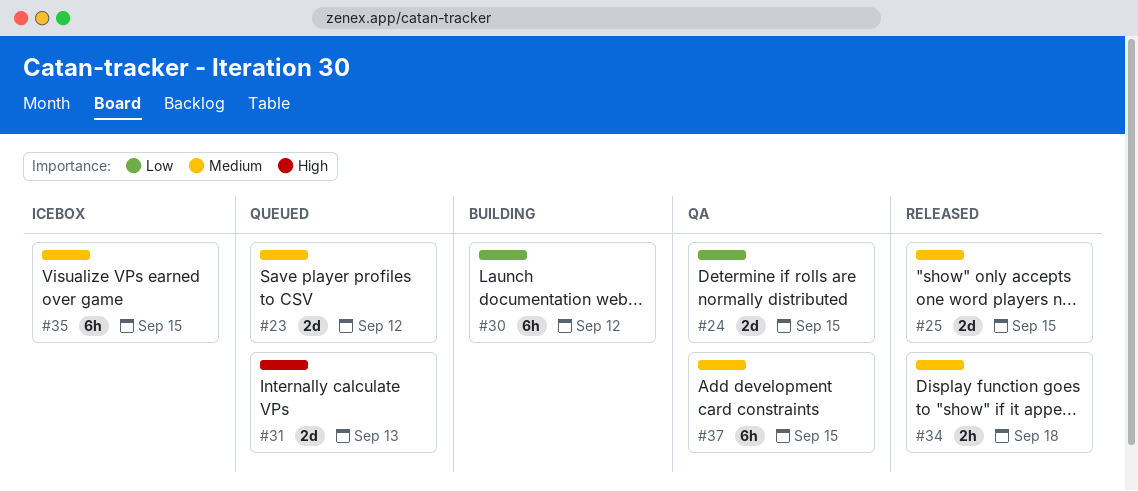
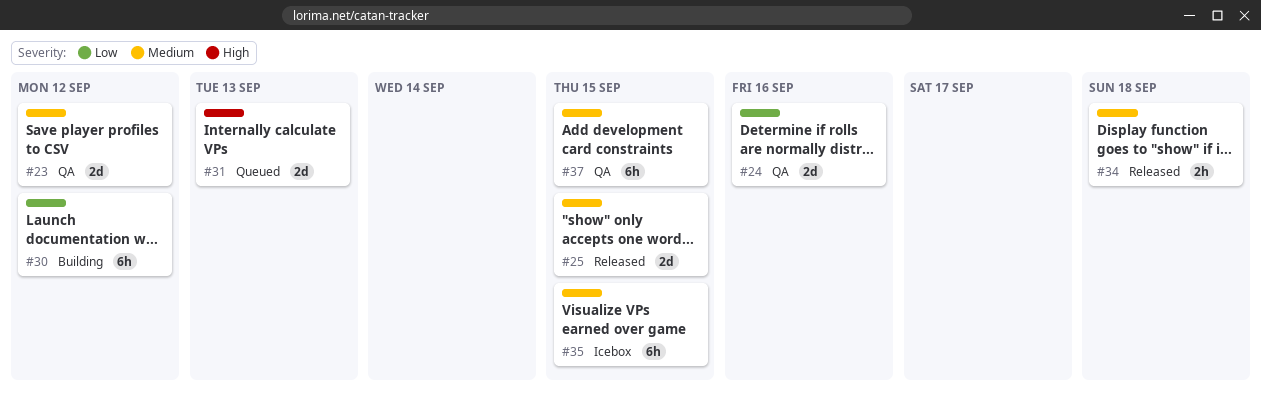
#23, status: Queued -> QA
#24, due: Sep 15 -> Sep 16

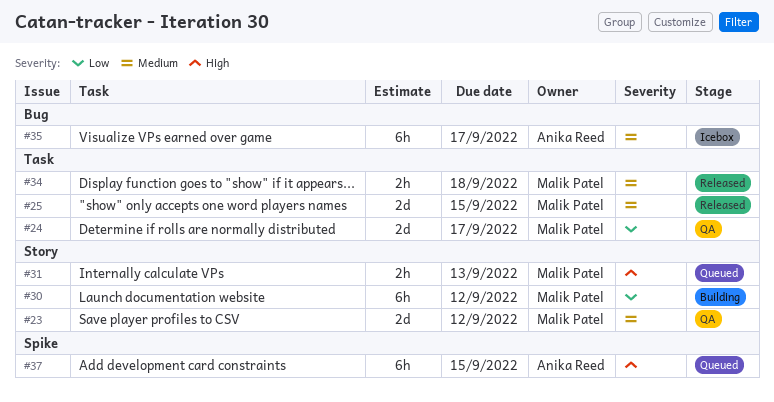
#24, due: Sep 16 -> Sep 17
#31, estimate: 2d -> 2h
#35, due: Sep 15 -> Sep 17
#37, status: QA -> Queued
#37, priority: Medium -> High

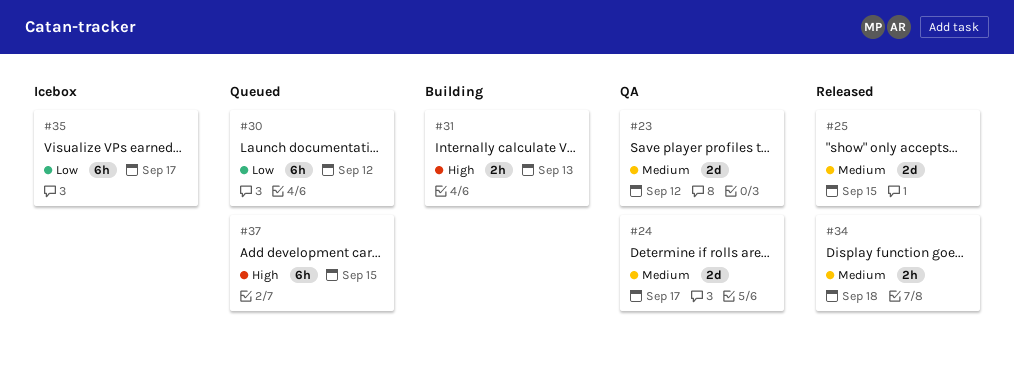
#24, priority: Low -> Medium
#30, status: Building -> Queued
#31, status: Queued -> Building
#35, priority: Medium -> Low

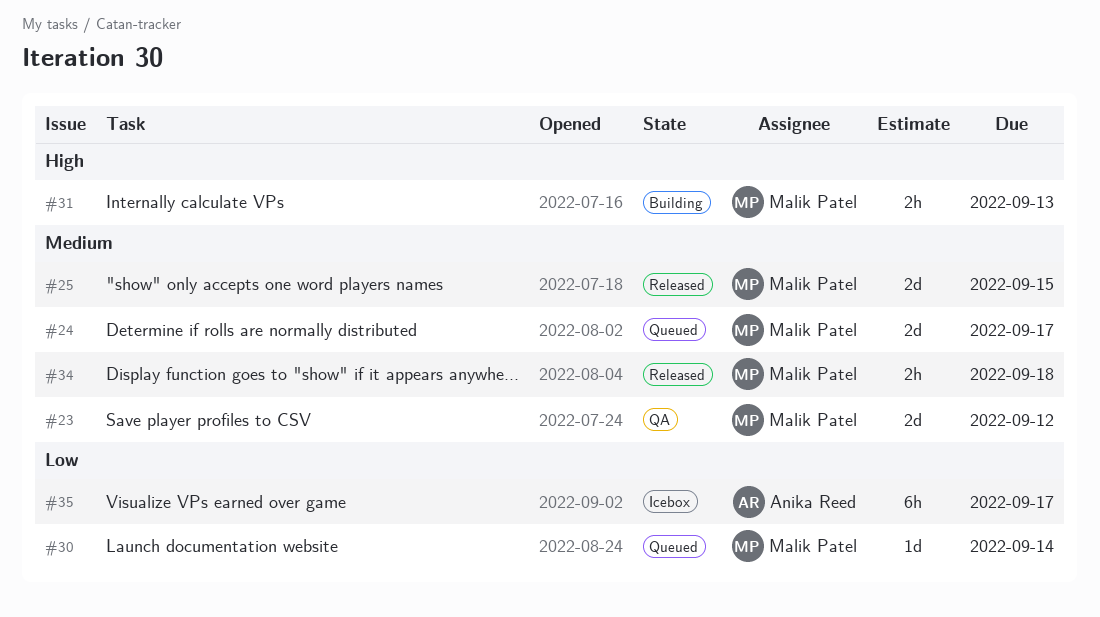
#24, status: QA -> Queued
#30, estimate: 6h -> 1d
#30, due: Sep 12 -> Sep 14
#37: present -> none

